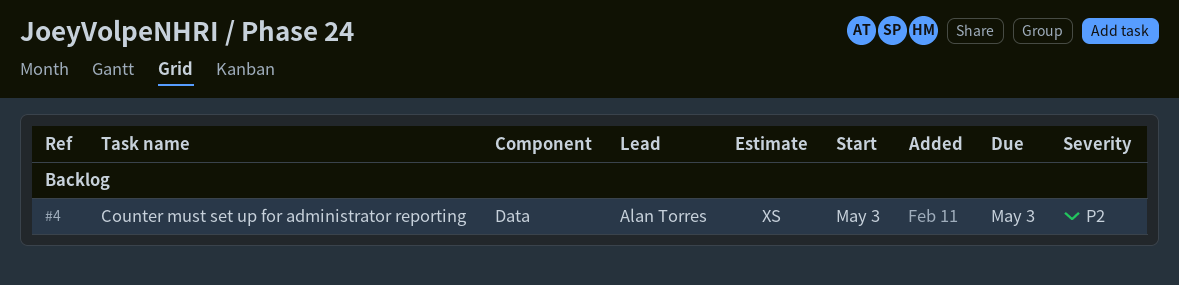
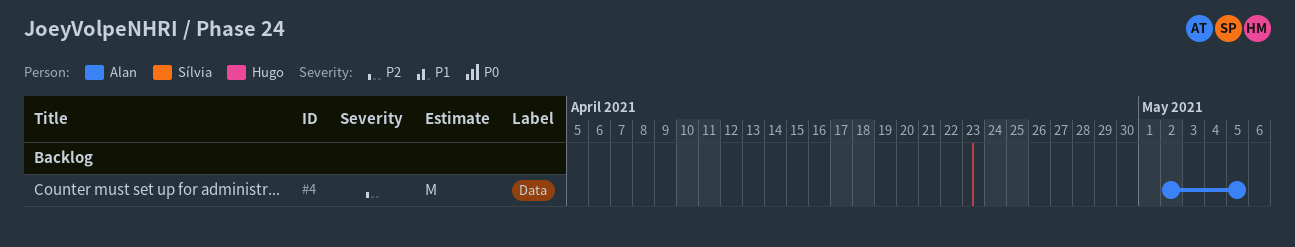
#4, estimate: XS -> M
#4, start: May 3 -> May 2
#4, due: May 3 -> May 5

